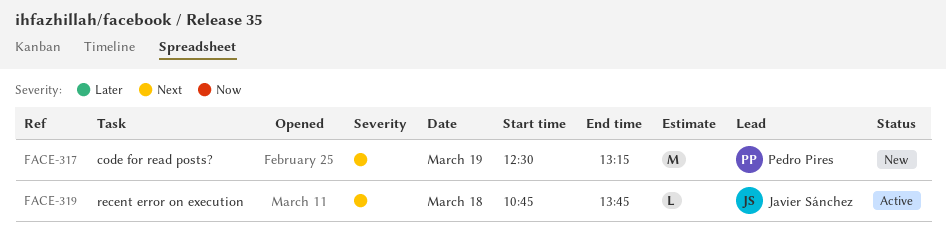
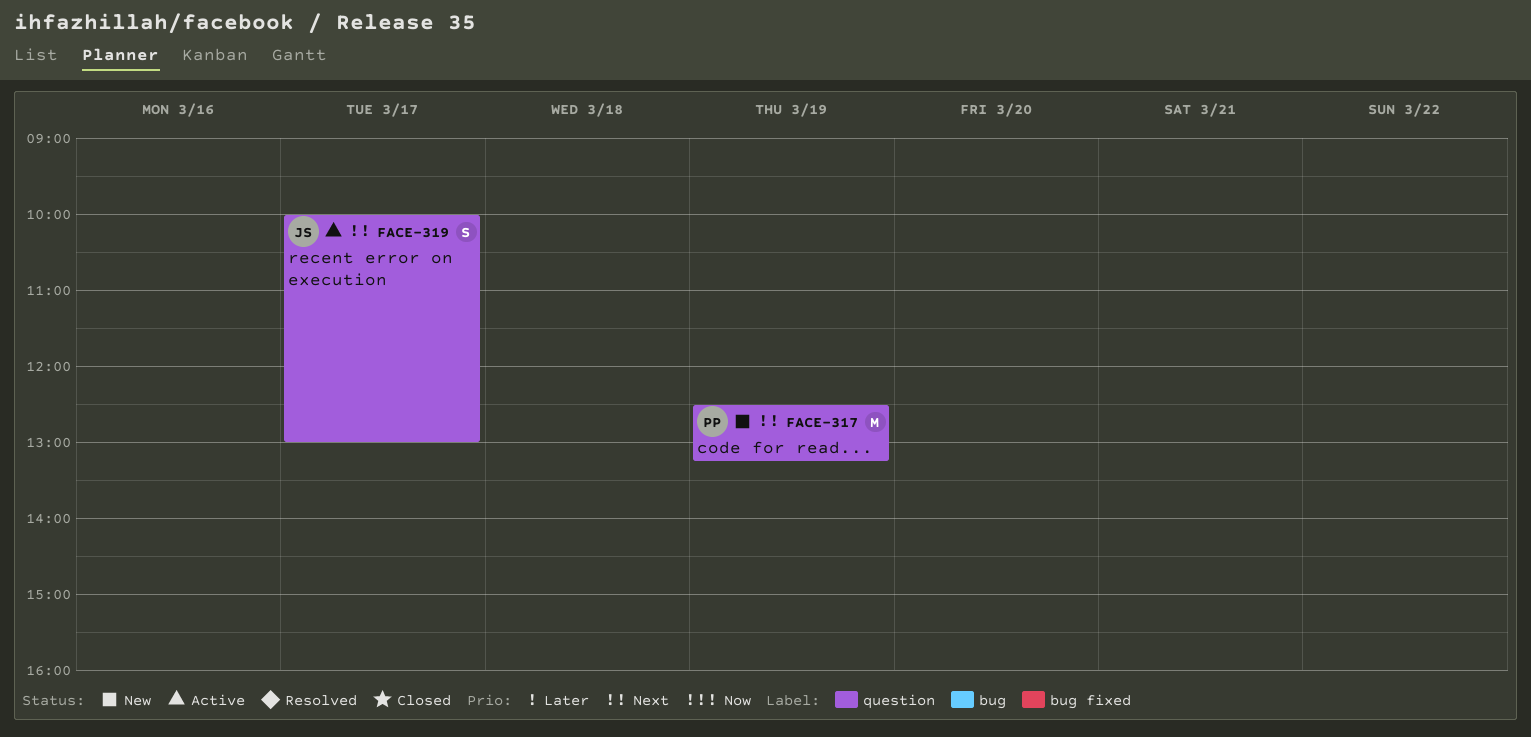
FACE-319, estimate: L -> S
FACE-319, day: Mar 18 -> Mar 17
FACE-319, begins: 10:45 -> 10:00
FACE-319, ends: 13:45 -> 13:00

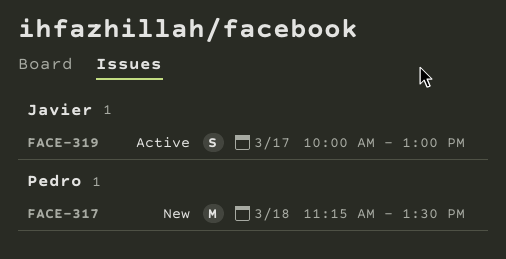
FACE-317, day: Mar 19 -> Mar 18
FACE-317, begins: 12:30 -> 11:15
FACE-317, ends: 13:15 -> 13:30

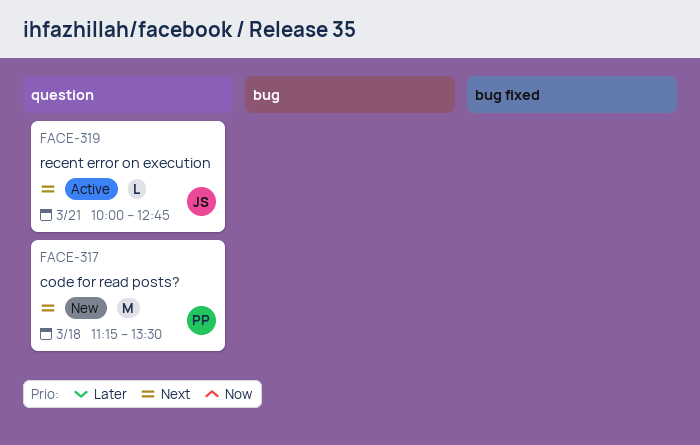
FACE-319, estimate: S -> L
FACE-319, day: Mar 17 -> Mar 21
FACE-319, ends: 13:00 -> 12:45

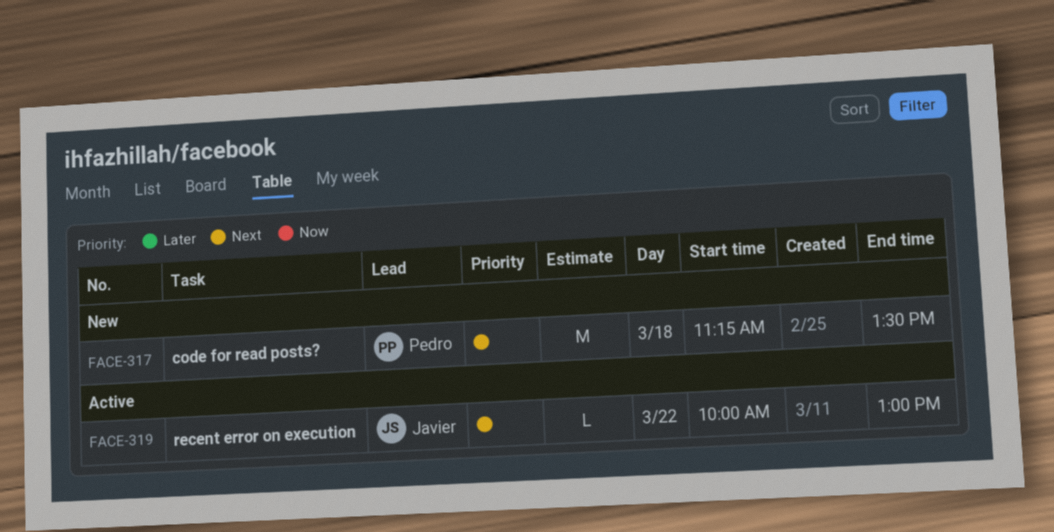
FACE-319, day: Mar 21 -> Mar 22
FACE-319, ends: 12:45 -> 13:00

